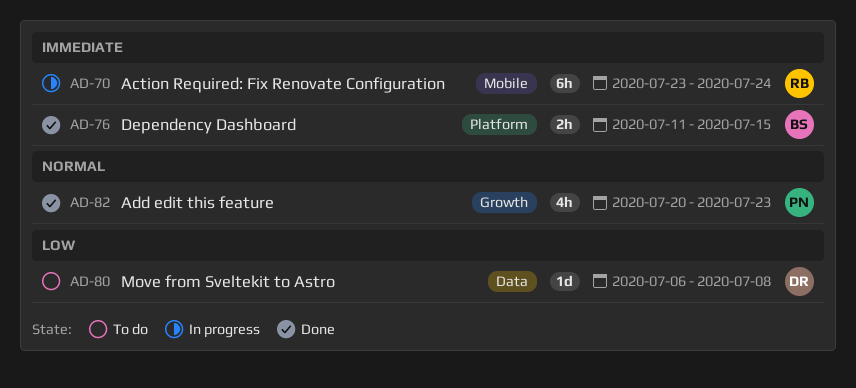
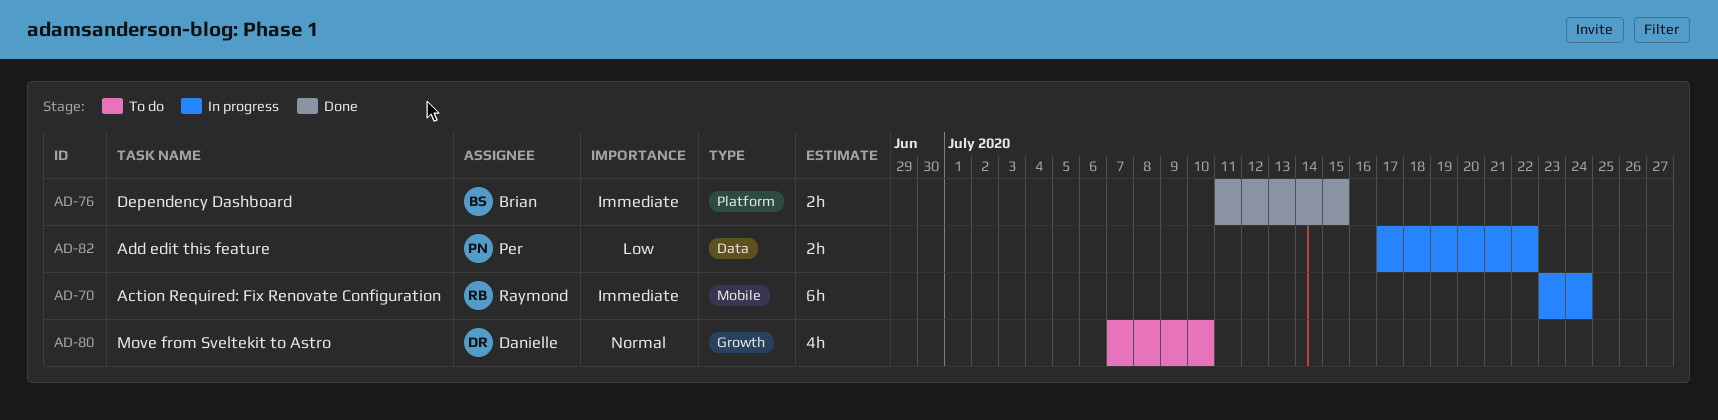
AD-80, priority: Low -> Normal
AD-80, label: Data -> Growth
AD-80, estimate: 1d -> 4h
AD-80, start: Jul 6 -> Jul 7
AD-80, due: Jul 8 -> Jul 10
AD-82, status: Done -> In progress
AD-82, priority: Normal -> Low
AD-82, label: Growth -> Data
AD-82, estimate: 4h -> 2h
AD-82, start: Jul 20 -> Jul 17
AD-82, due: Jul 23 -> Jul 22

